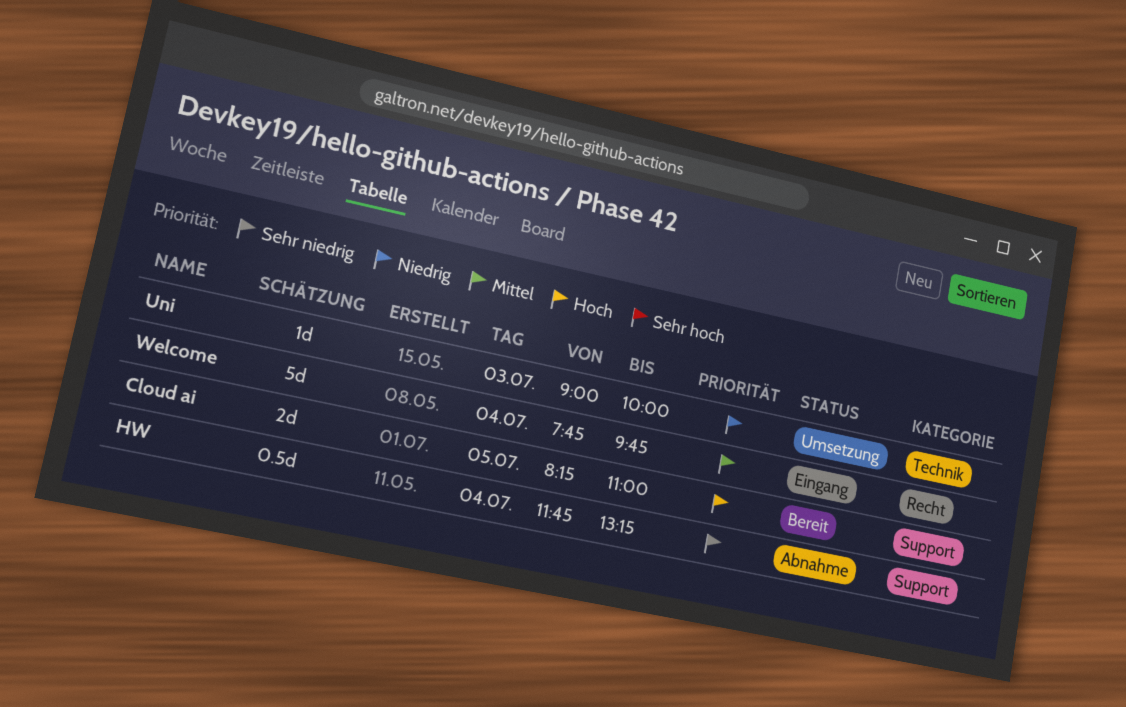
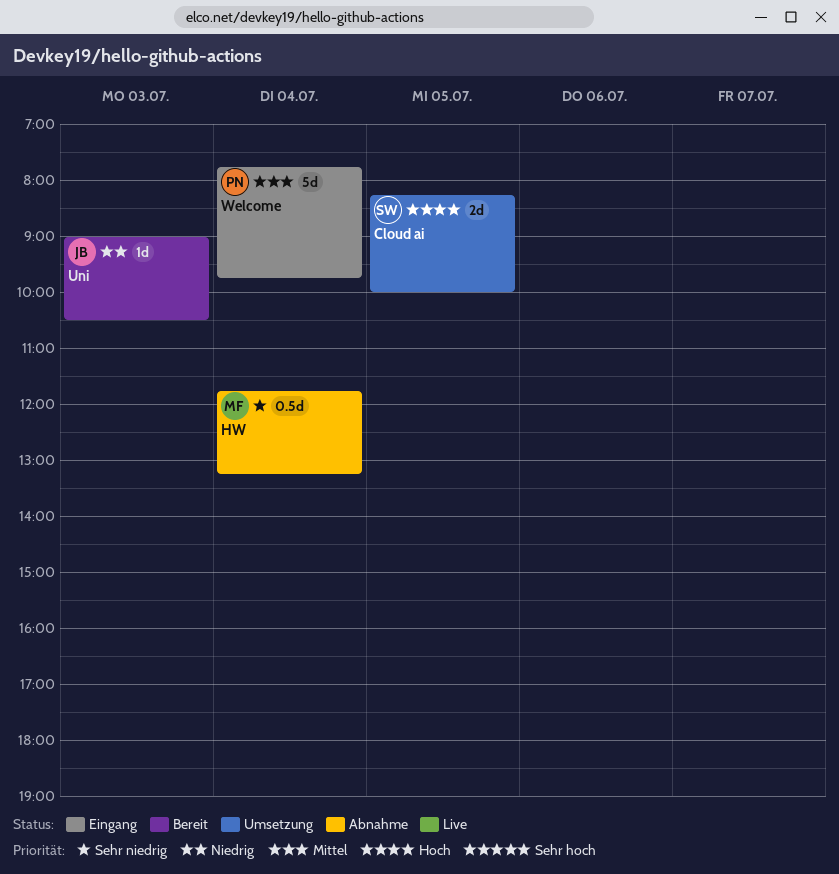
Cloud ai, status: Bereit -> Umsetzung
Cloud ai, ends: 11:00 -> 10:00
Uni, status: Umsetzung -> Bereit
Uni, ends: 10:00 -> 10:30

